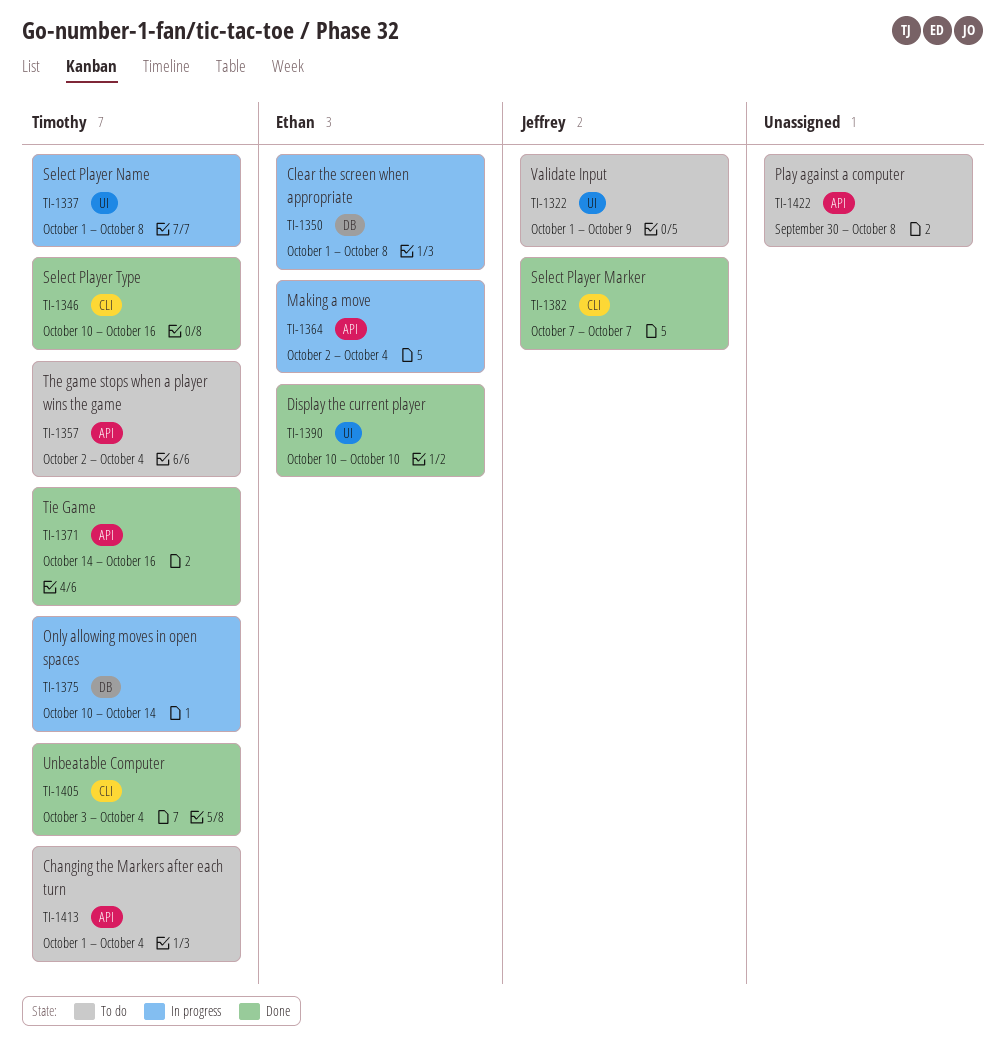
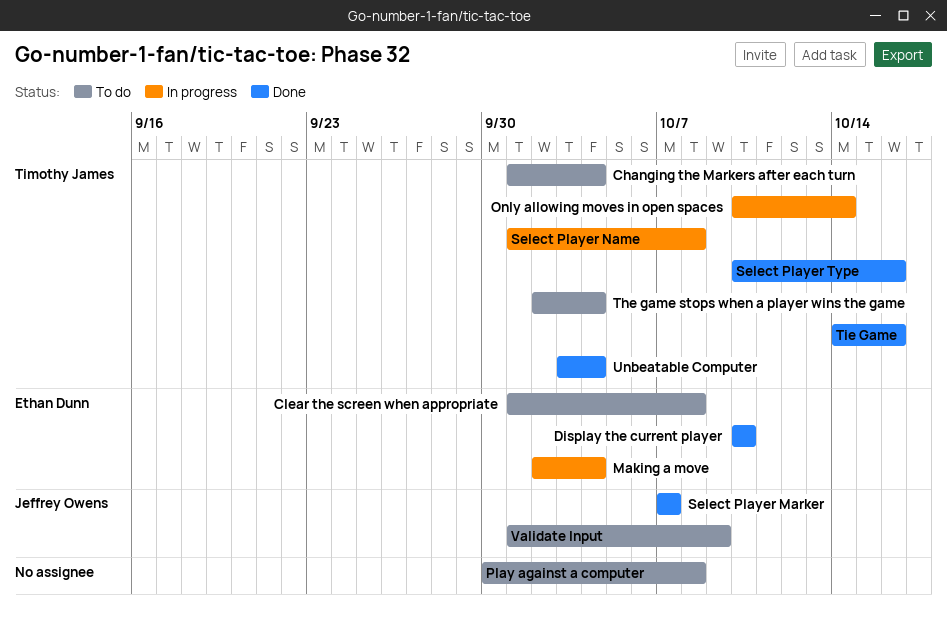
Clear the screen when appropriate, status: In progress -> To do

